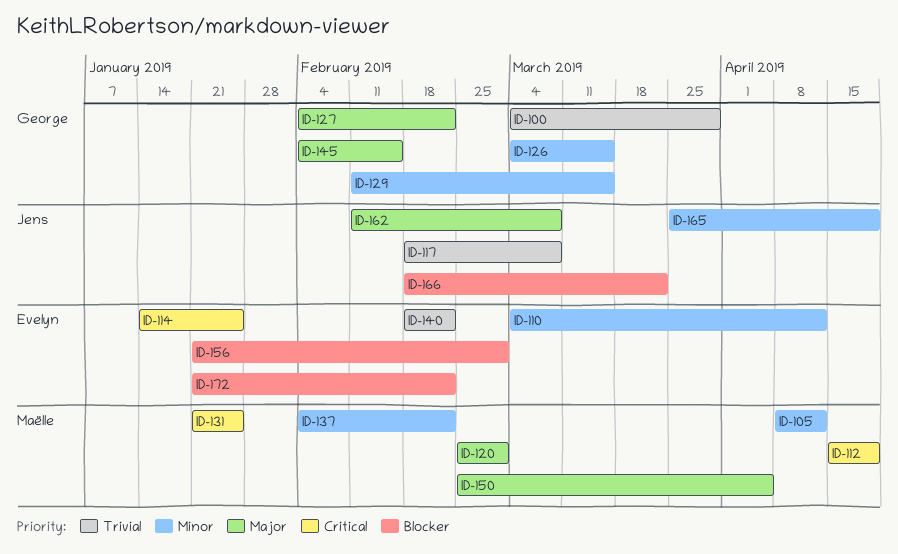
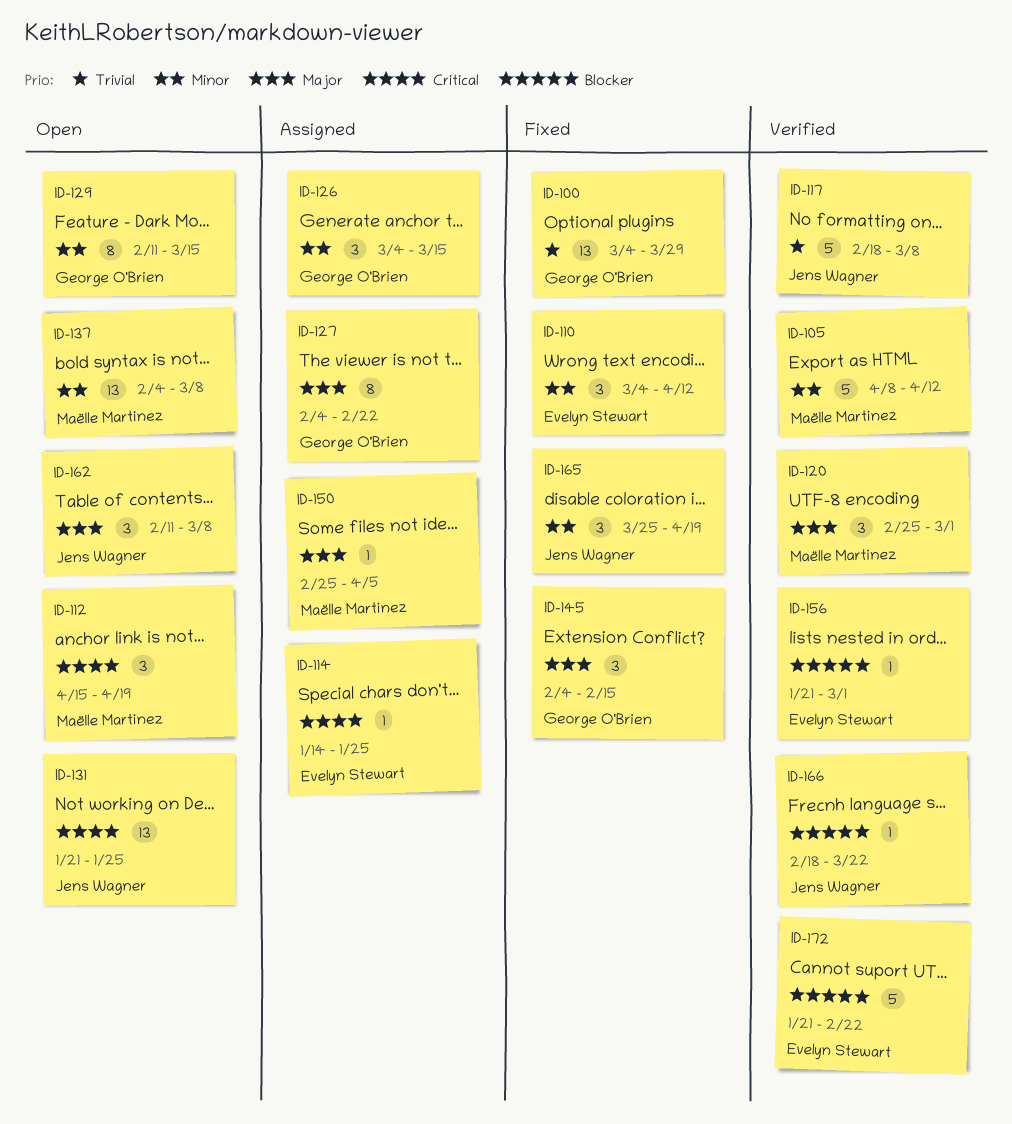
ID-131, owner: Maëlle Martinez -> Jens Wagner
ID-137, due: Feb 22 -> Mar 8
ID-140: present -> none

